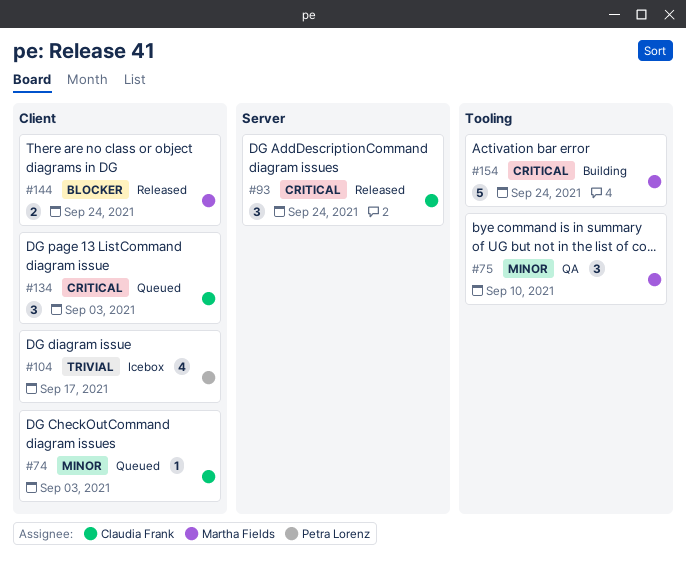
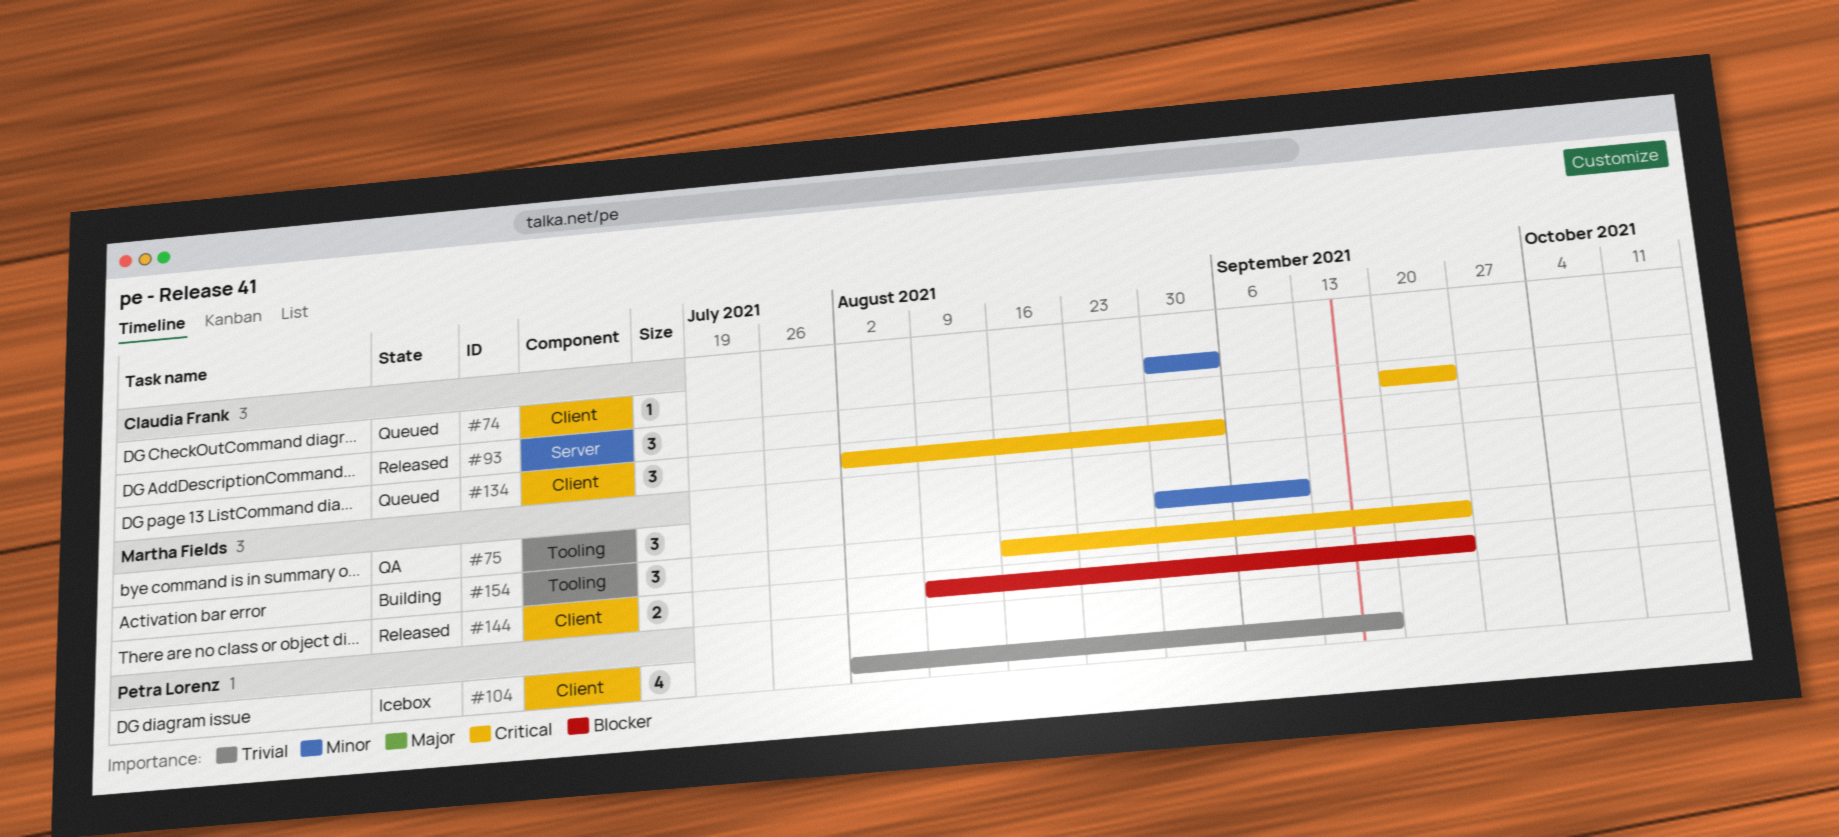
#154, estimate: 5 -> 3

